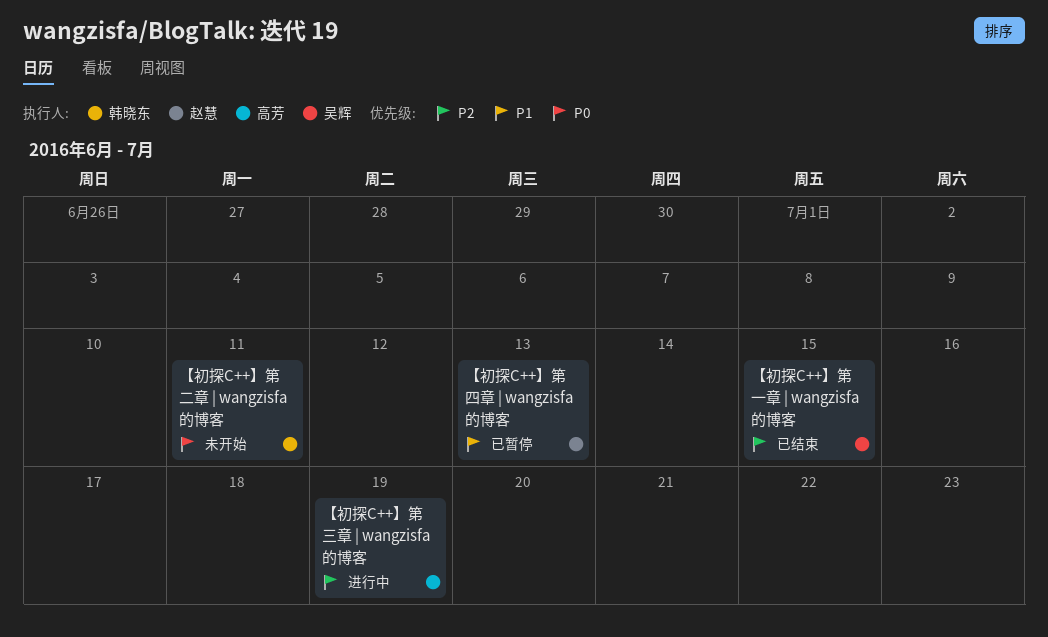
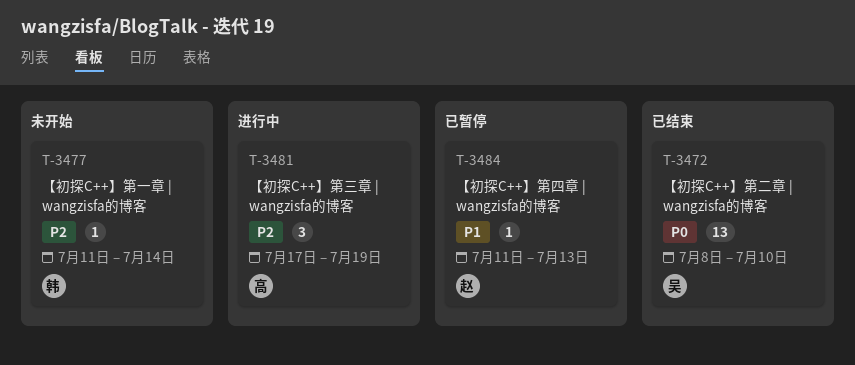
【初探C++】第一章 | wangzisfa的博客, status: 已结束 -> 未开始
【初探C++】第一章 | wangzisfa的博客, owner: 吴辉 -> 韩晓东
【初探C++】第一章 | wangzisfa的博客, due: Jul 15 -> Jul 14
【初探C++】第二章 | wangzisfa的博客, status: 未开始 -> 已结束
【初探C++】第二章 | wangzisfa的博客, owner: 韩晓东 -> 吴辉
【初探C++】第二章 | wangzisfa的博客, due: Jul 11 -> Jul 10

